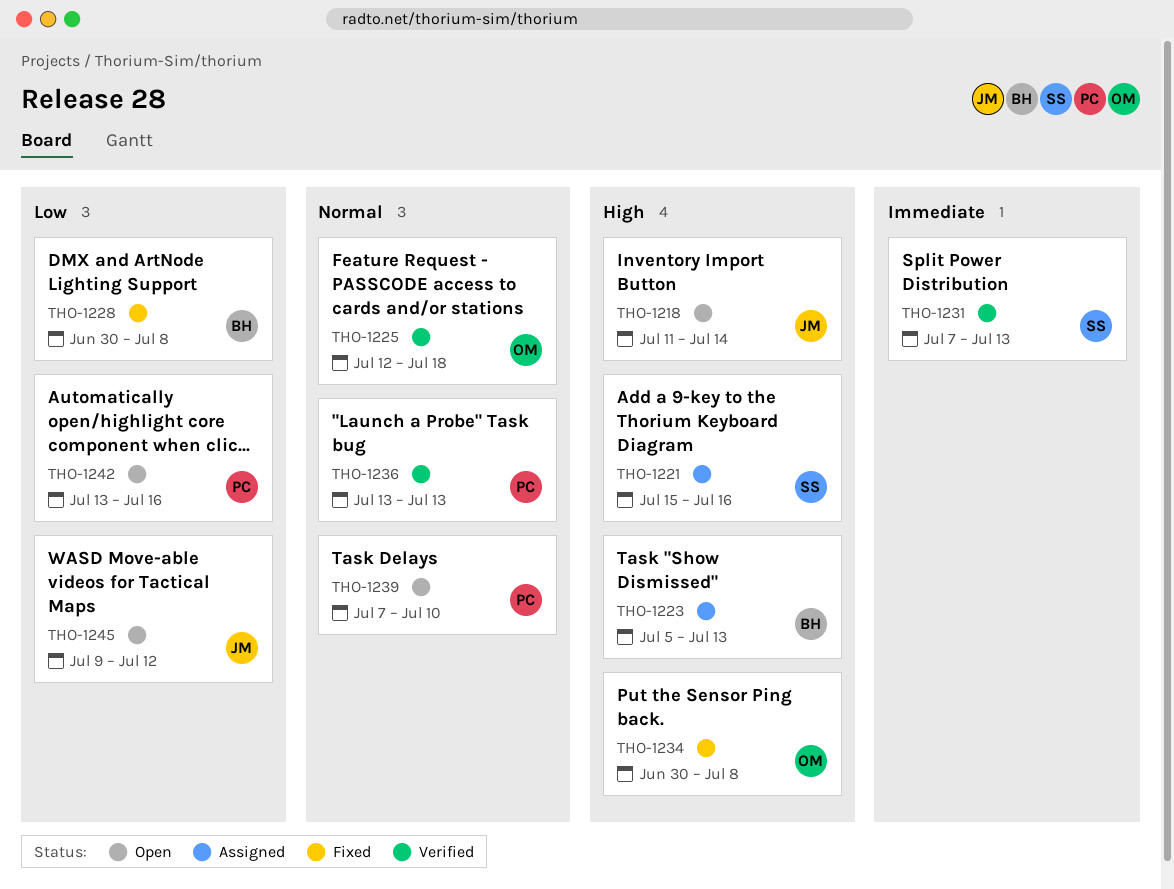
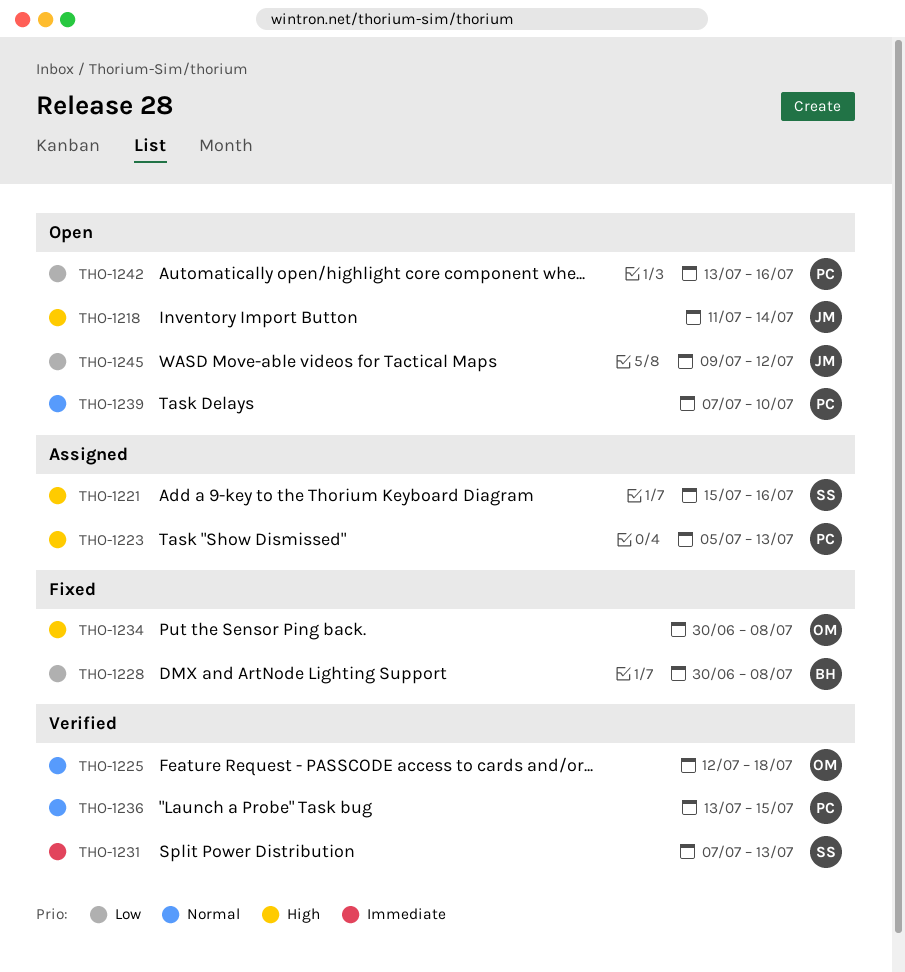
THO-1223, owner: BH -> PC
THO-1236, due: Jul 13 -> Jul 15

